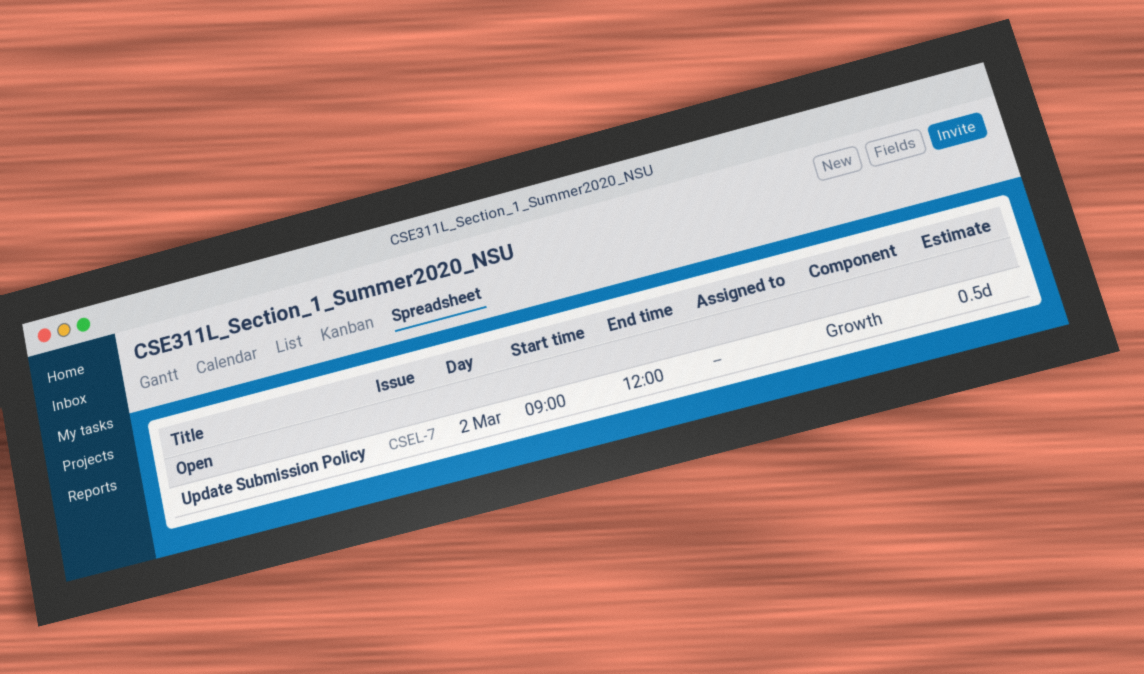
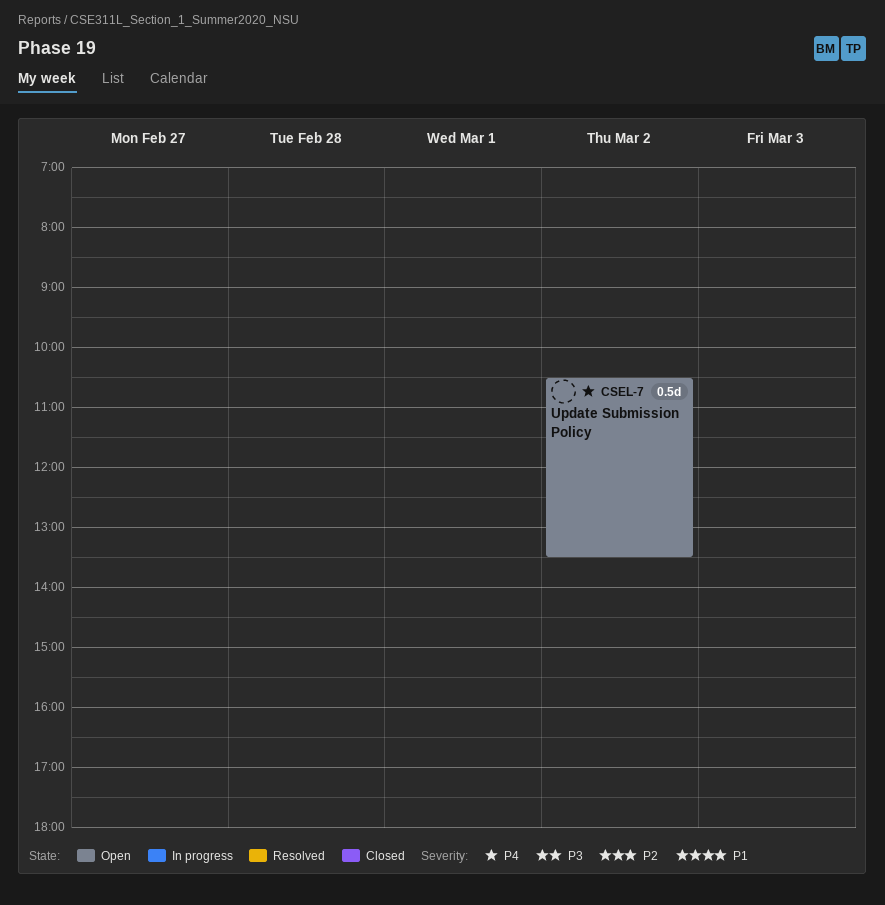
CSEL-7, begins: 09:00 -> 10:30
CSEL-7, ends: 12:00 -> 13:30

